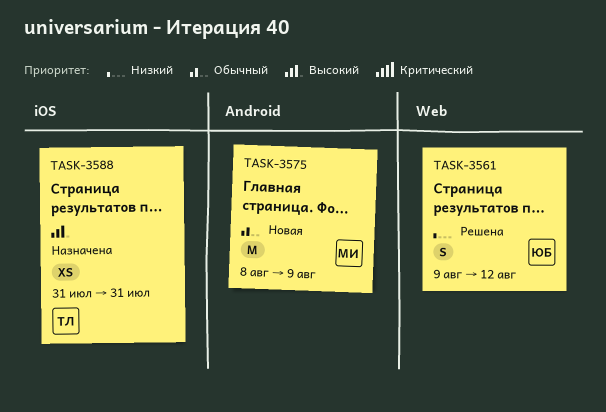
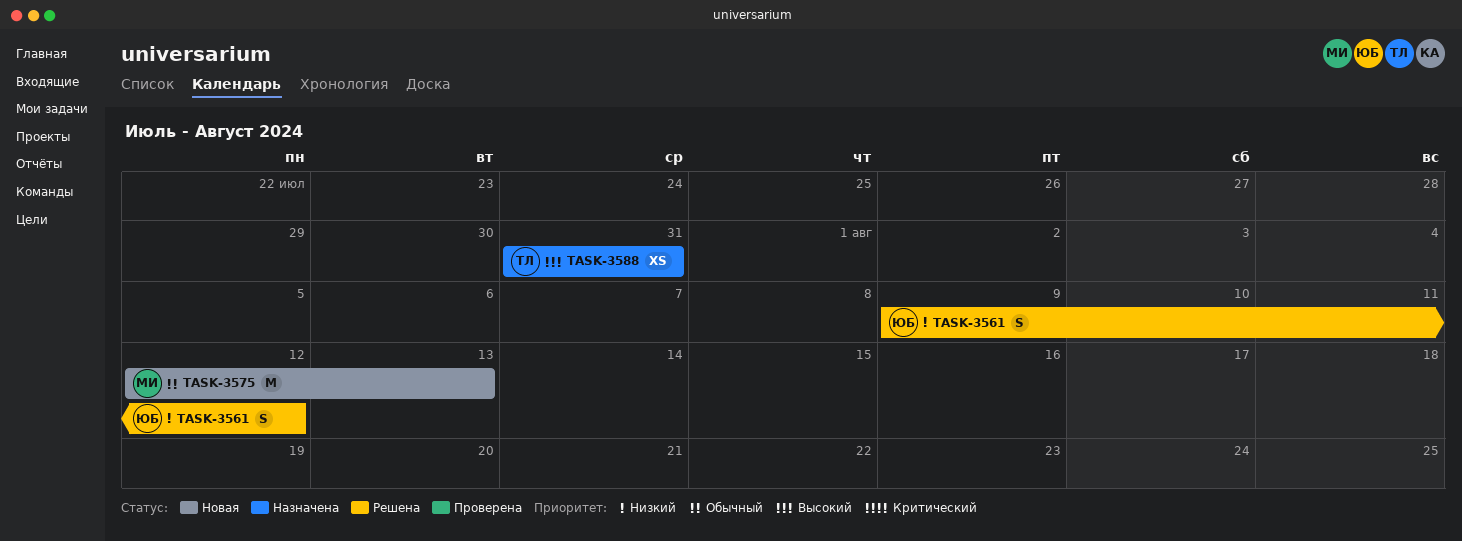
TASK-3575, start: Aug 8 -> Aug 12
TASK-3575, due: Aug 9 -> Aug 13

